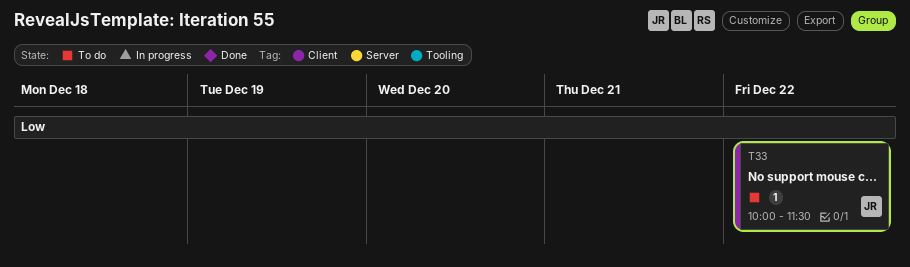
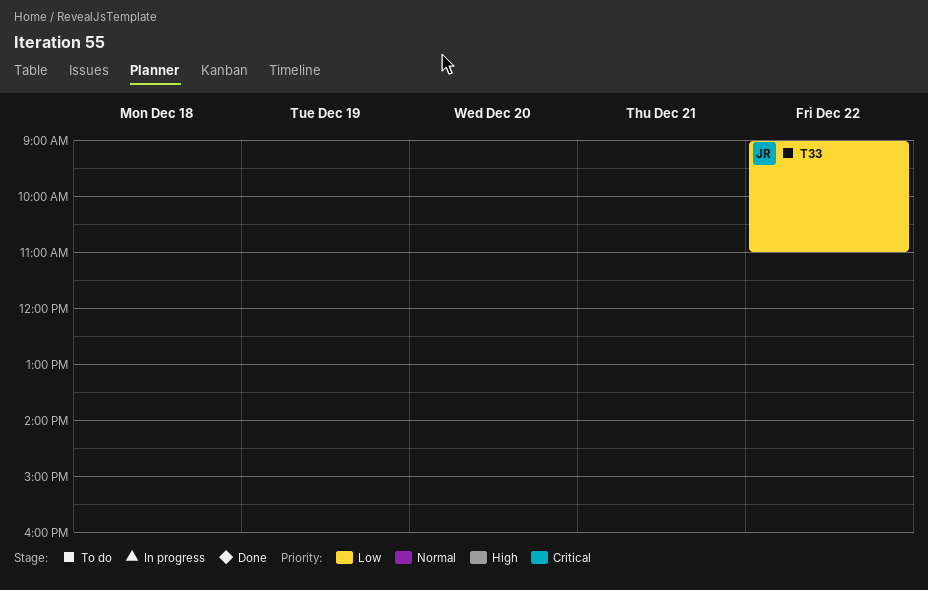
T33, begins: 10:00 -> 09:00
T33, ends: 11:30 -> 11:00

